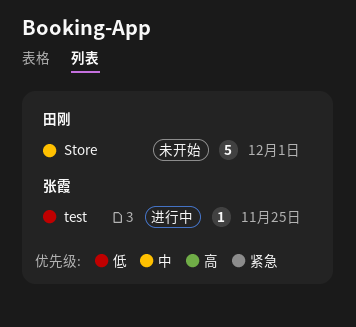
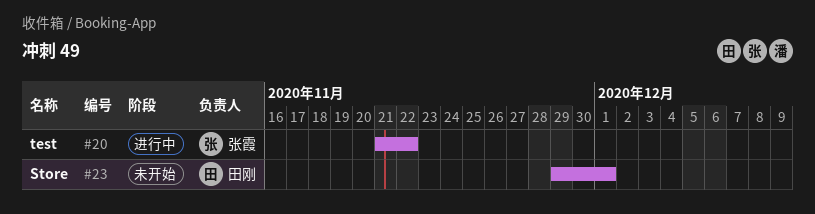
test, due: Nov 25 -> Nov 22

